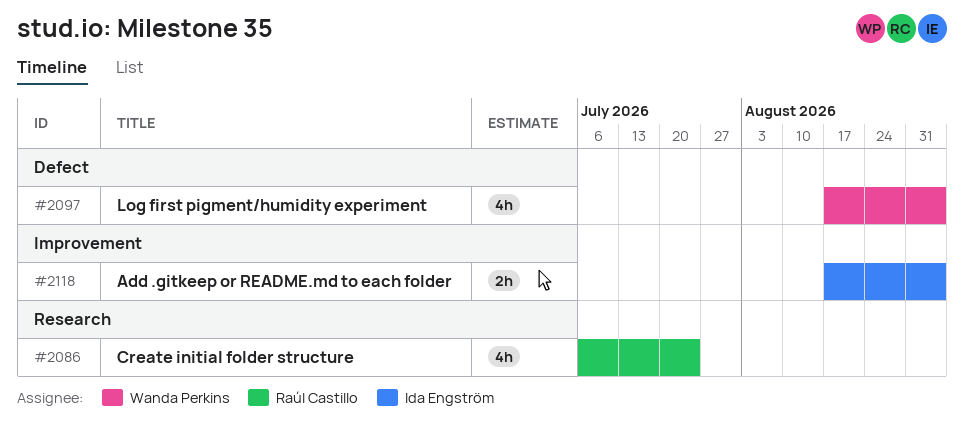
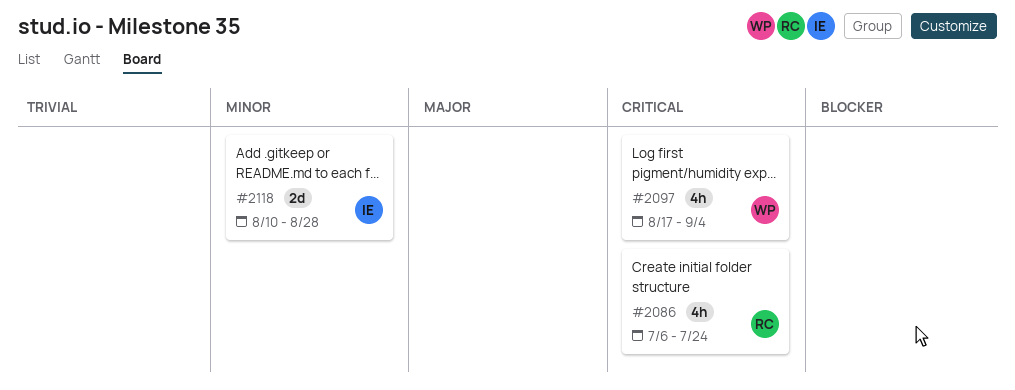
#2118, estimate: 2h -> 2d
#2118, start: Aug 17 -> Aug 10
#2118, due: Sep 4 -> Aug 28

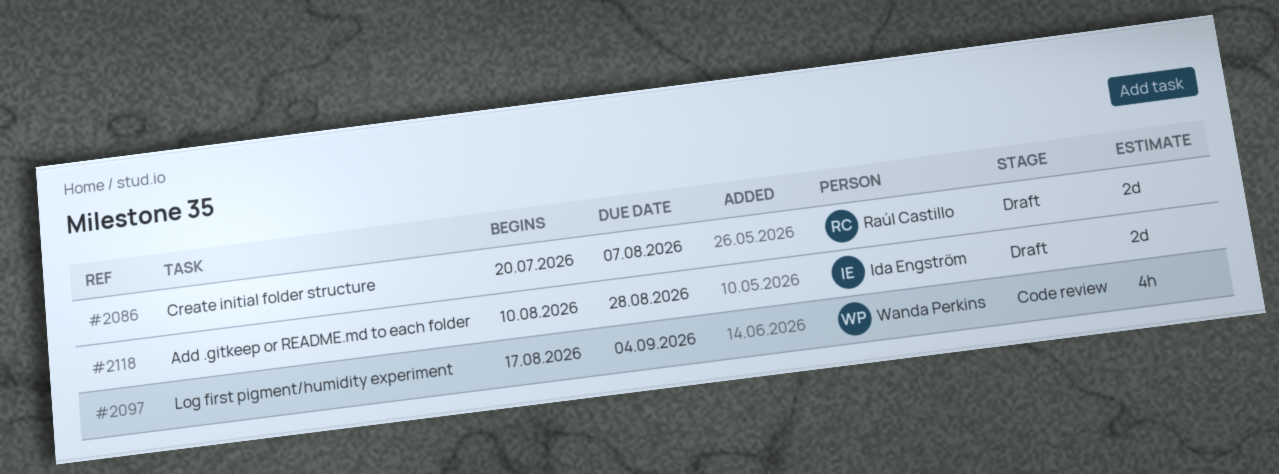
#2086, estimate: 4h -> 2d
#2086, start: Jul 6 -> Jul 20
#2086, due: Jul 24 -> Aug 7

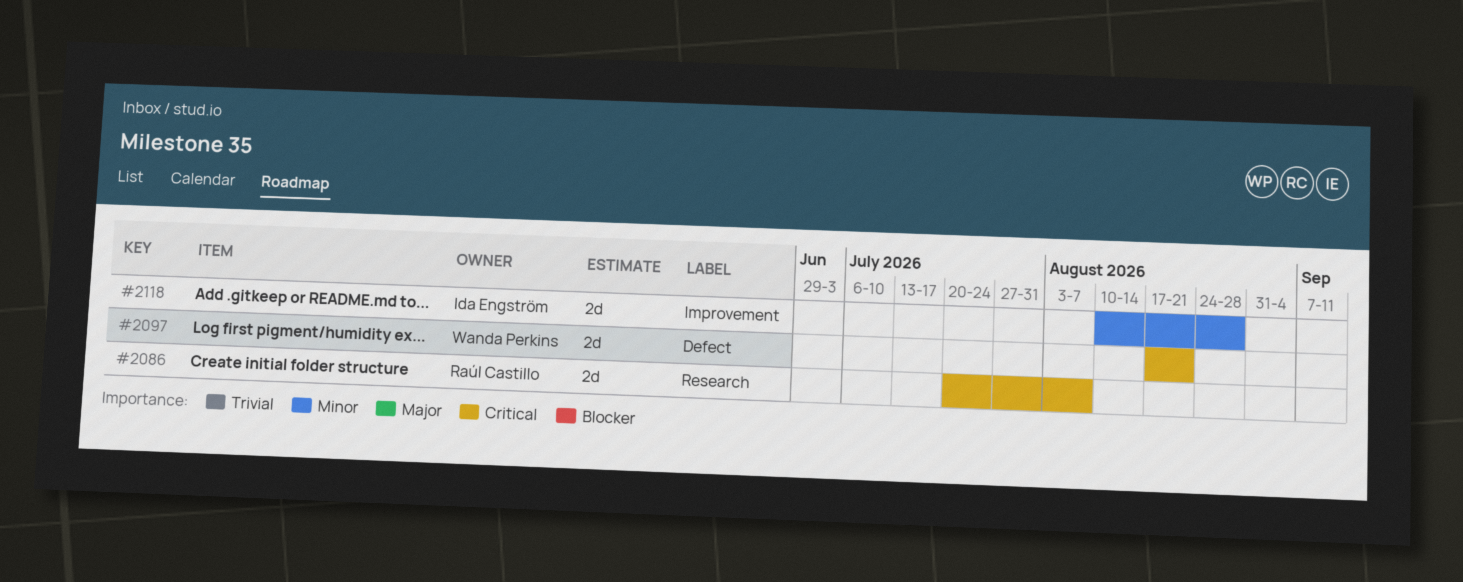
#2097, estimate: 4h -> 2d
#2097, due: Sep 4 -> Aug 21

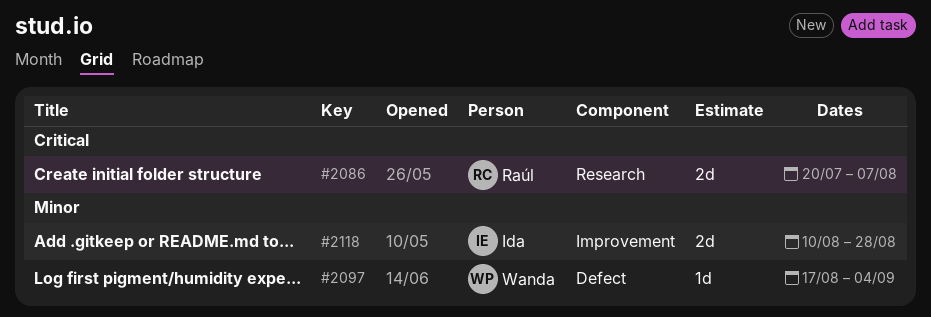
#2097, priority: Critical -> Minor
#2097, estimate: 2d -> 1d
#2097, due: Aug 21 -> Sep 4

